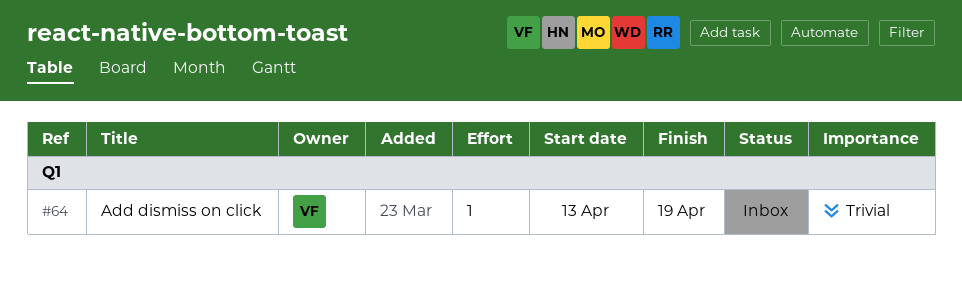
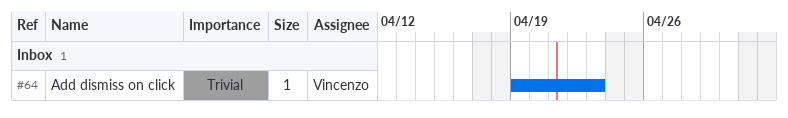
#64, start: Apr 13 -> Apr 19
#64, due: Apr 19 -> Apr 23

